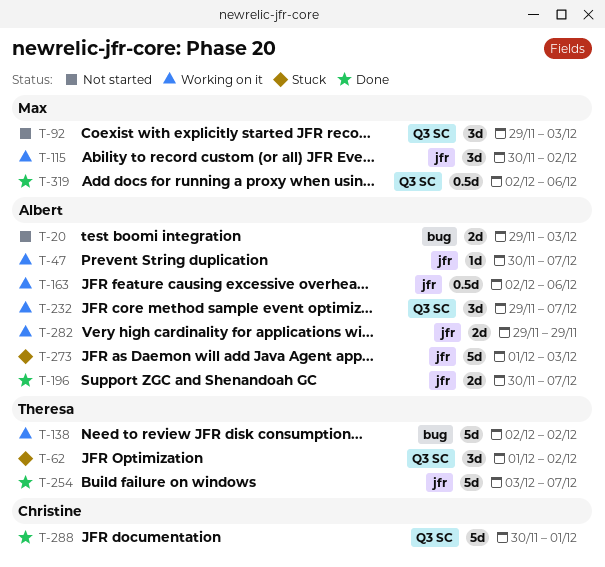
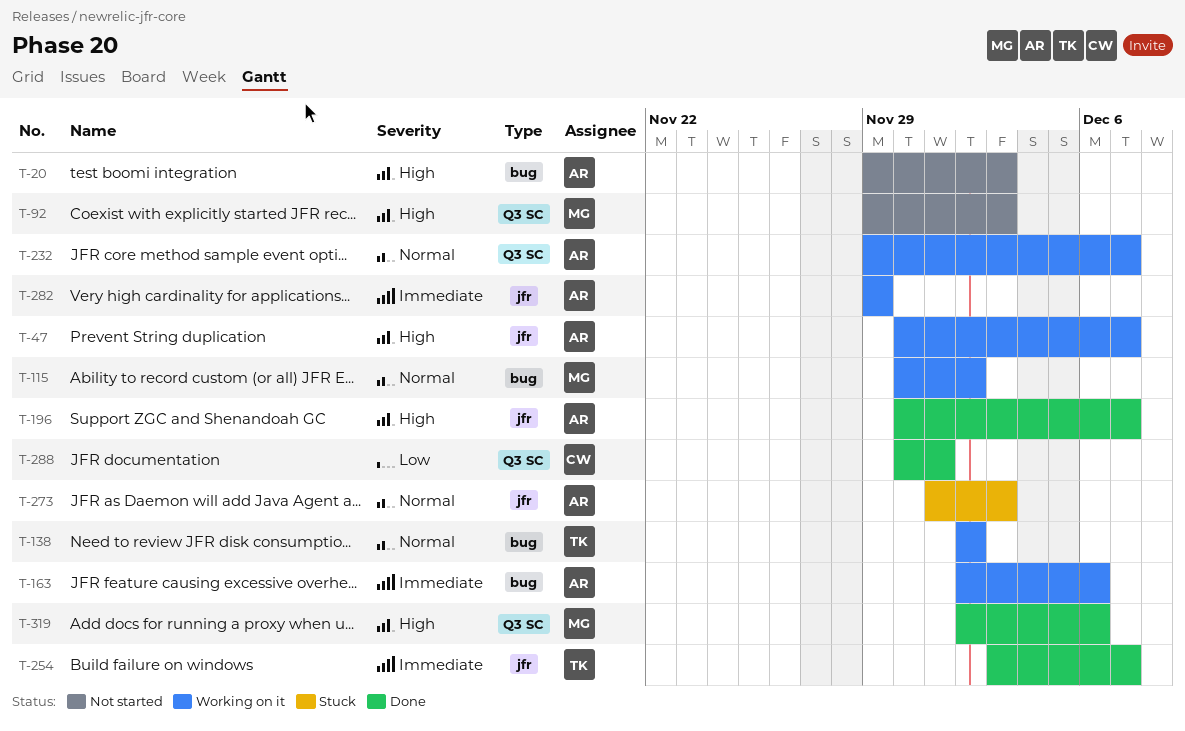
T-62: present -> none
T-115, label: jfr -> bug
T-163, label: jfr -> bug

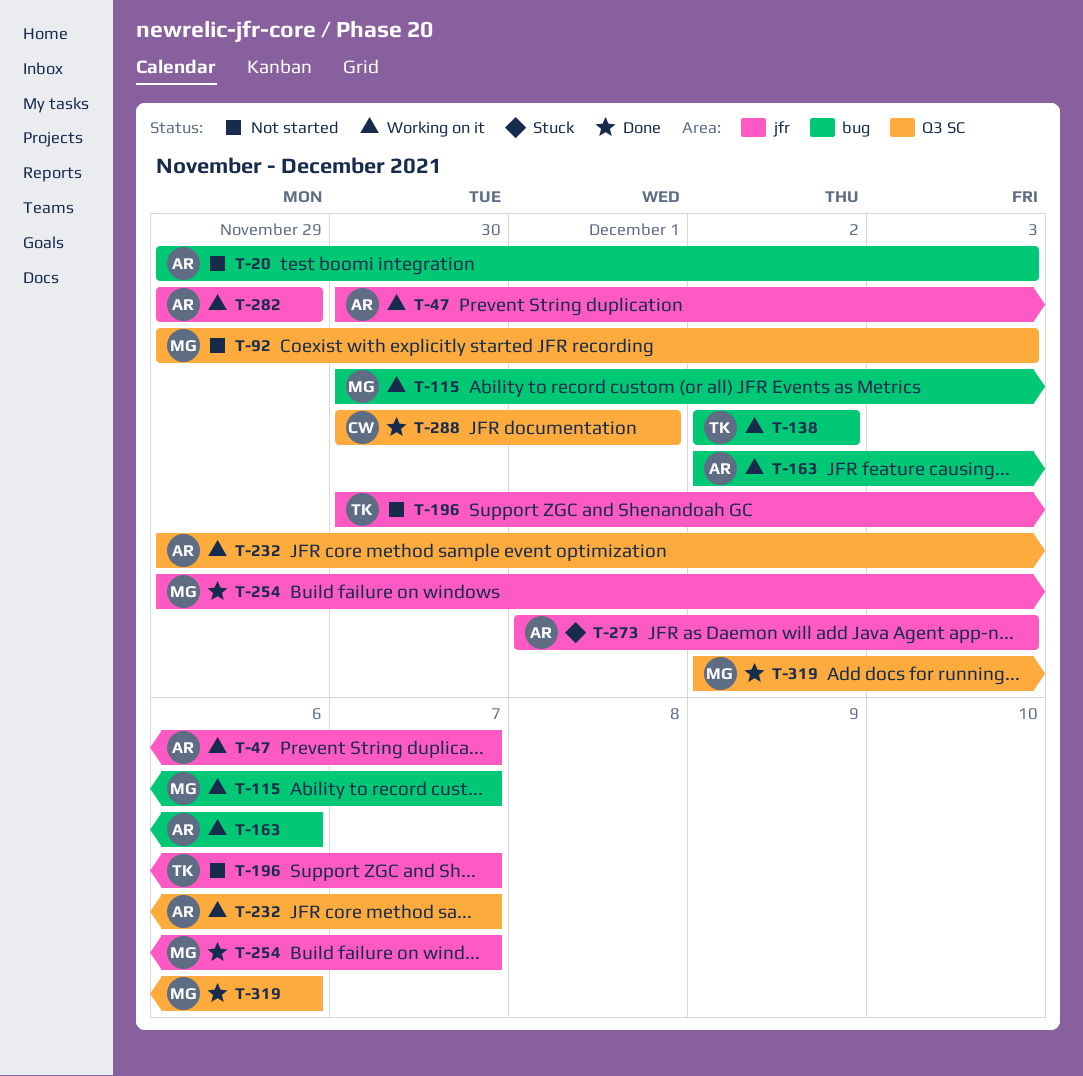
T-115, due: Dec 2 -> Dec 7
T-196, status: Done -> Not started
T-196, owner: AR -> TK
T-254, owner: TK -> MG
T-254, start: Dec 3 -> Nov 29

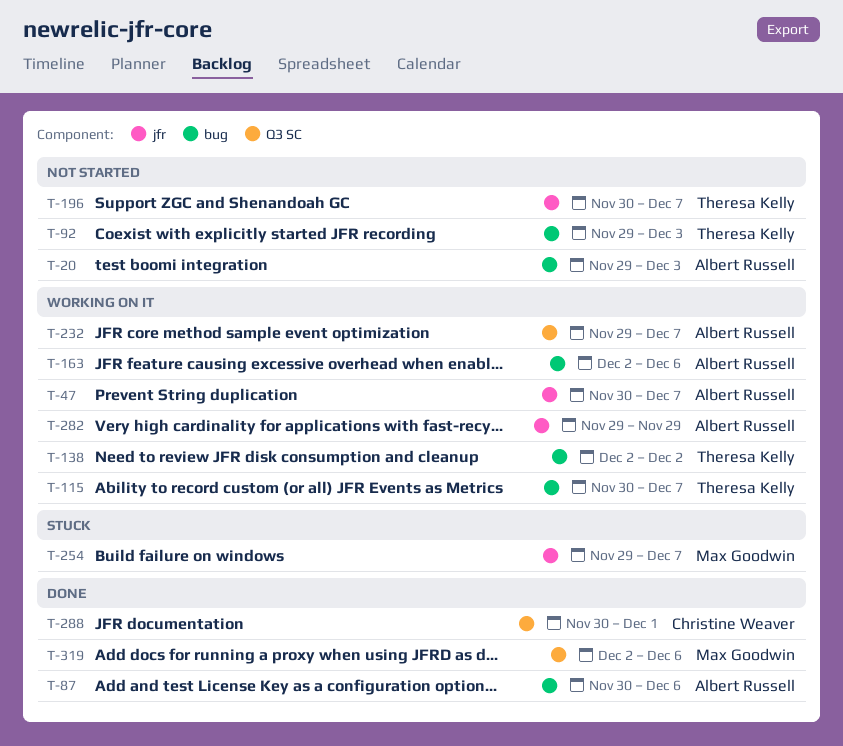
T-87: none -> present
T-92, owner: Max Goodwin -> Theresa Kelly
T-92, label: Q3 SC -> bug
T-115, owner: Max Goodwin -> Theresa Kelly
T-254, status: Done -> Stuck
T-273: present -> none

